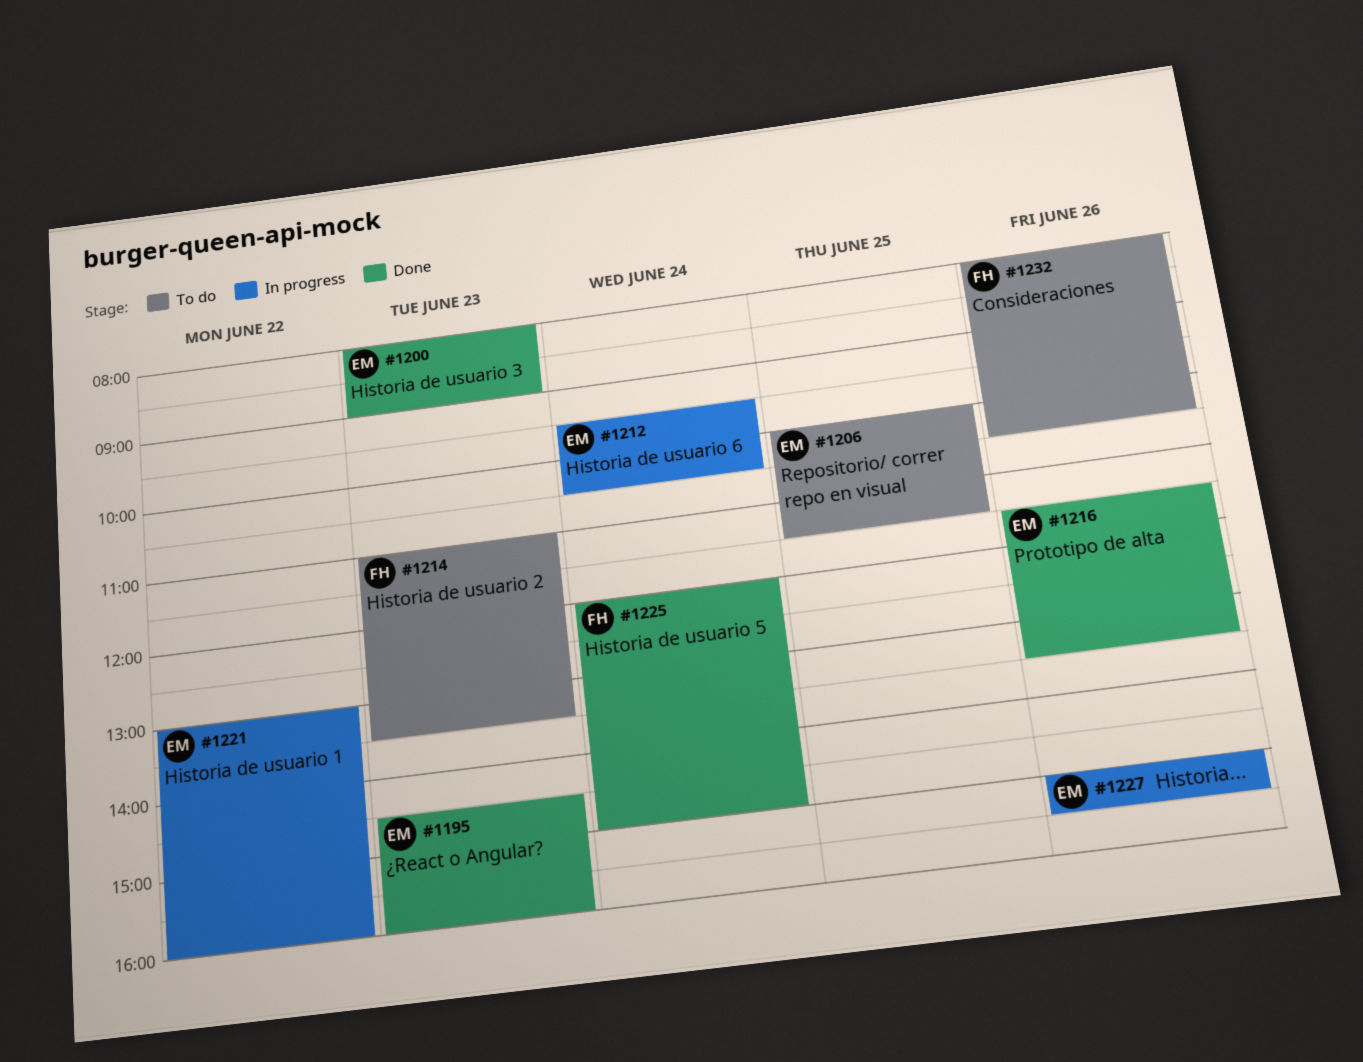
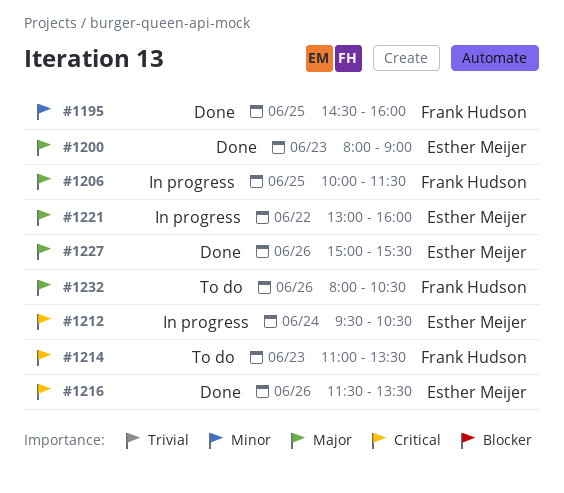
#1195, owner: Esther Meijer -> Frank Hudson
#1195, day: Jun 23 -> Jun 25
#1206, status: To do -> In progress
#1206, owner: Esther Meijer -> Frank Hudson
#1225: present -> none
#1227, status: In progress -> Done

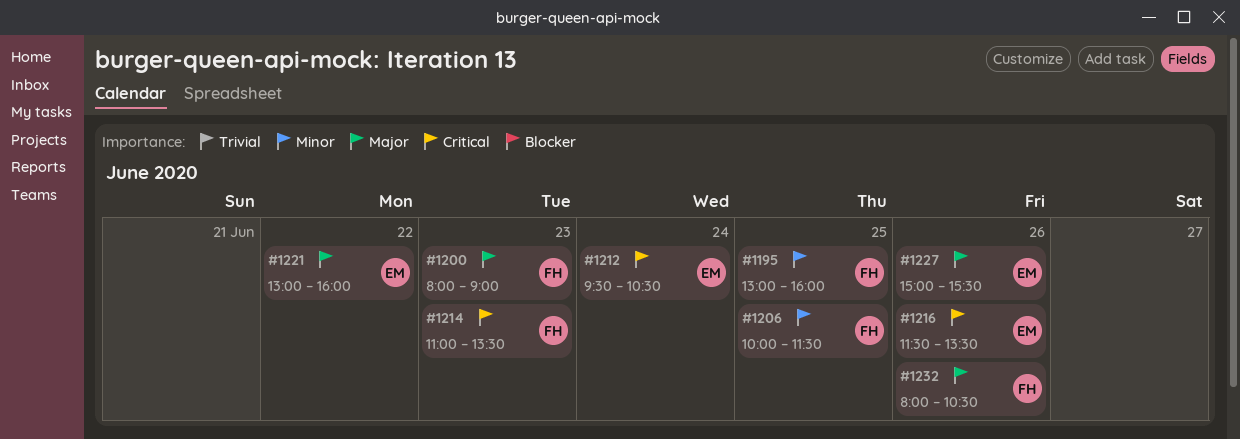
#1195, begins: 14:30 -> 13:00
#1200, owner: Esther Meijer -> Frank Hudson
#1206, priority: Major -> Minor

